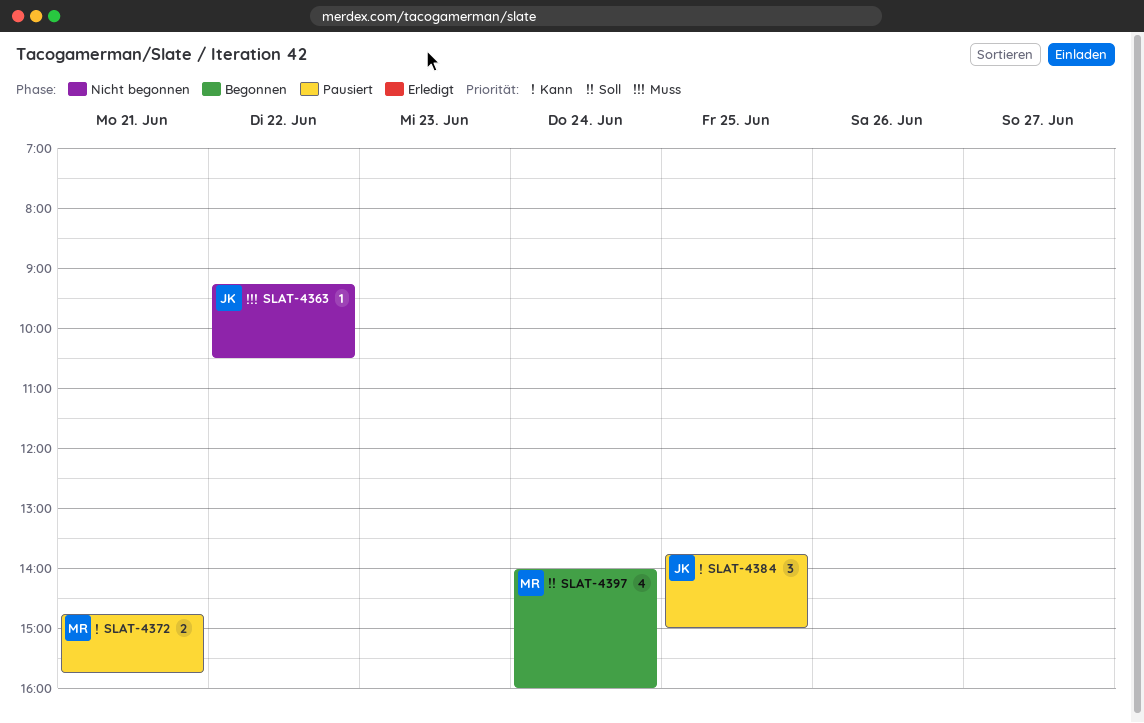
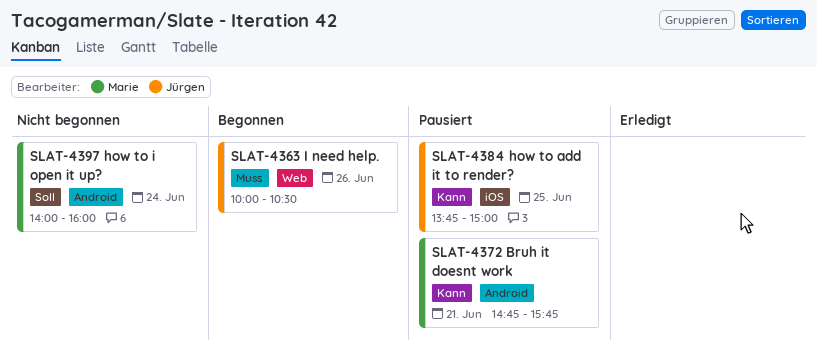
SLAT-4363, status: Nicht begonnen -> Begonnen
SLAT-4363, day: Jun 22 -> Jun 26
SLAT-4363, begins: 09:15 -> 10:00
SLAT-4397, status: Begonnen -> Nicht begonnen

